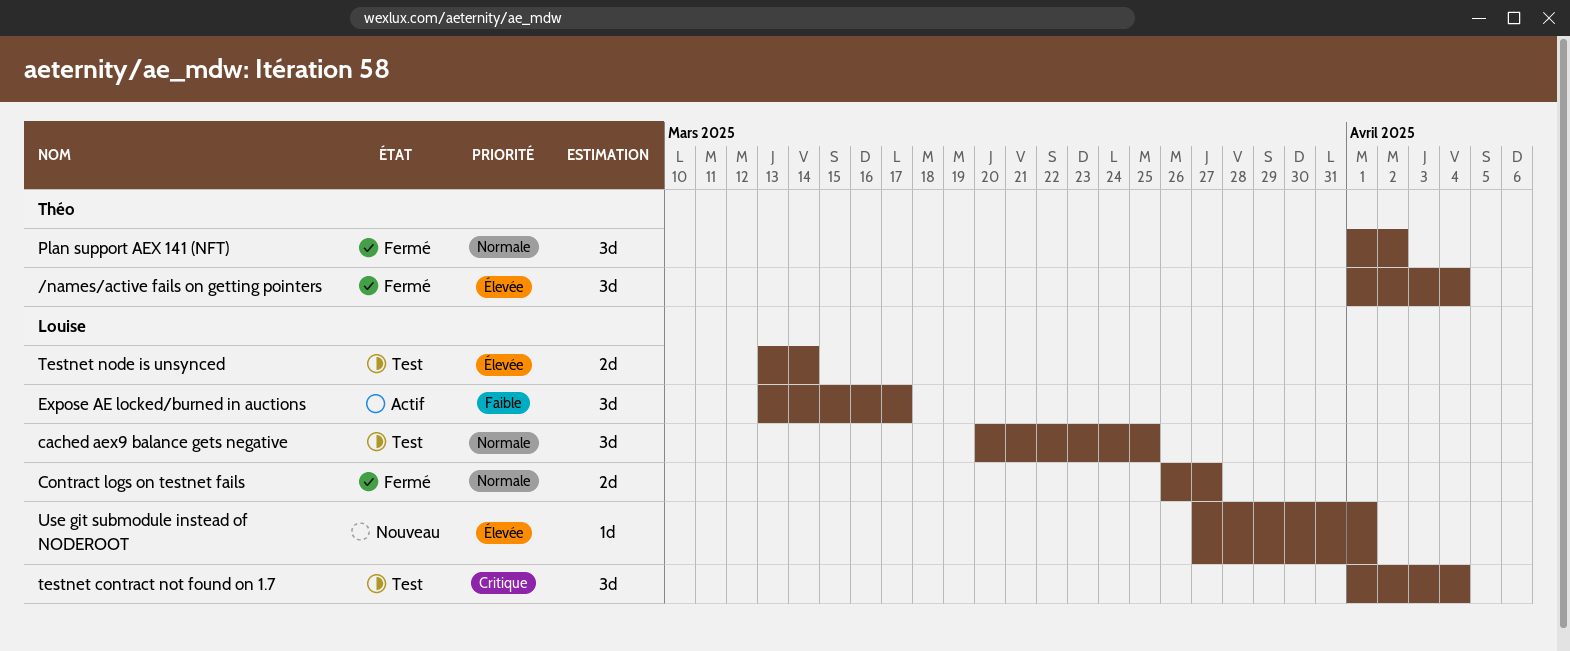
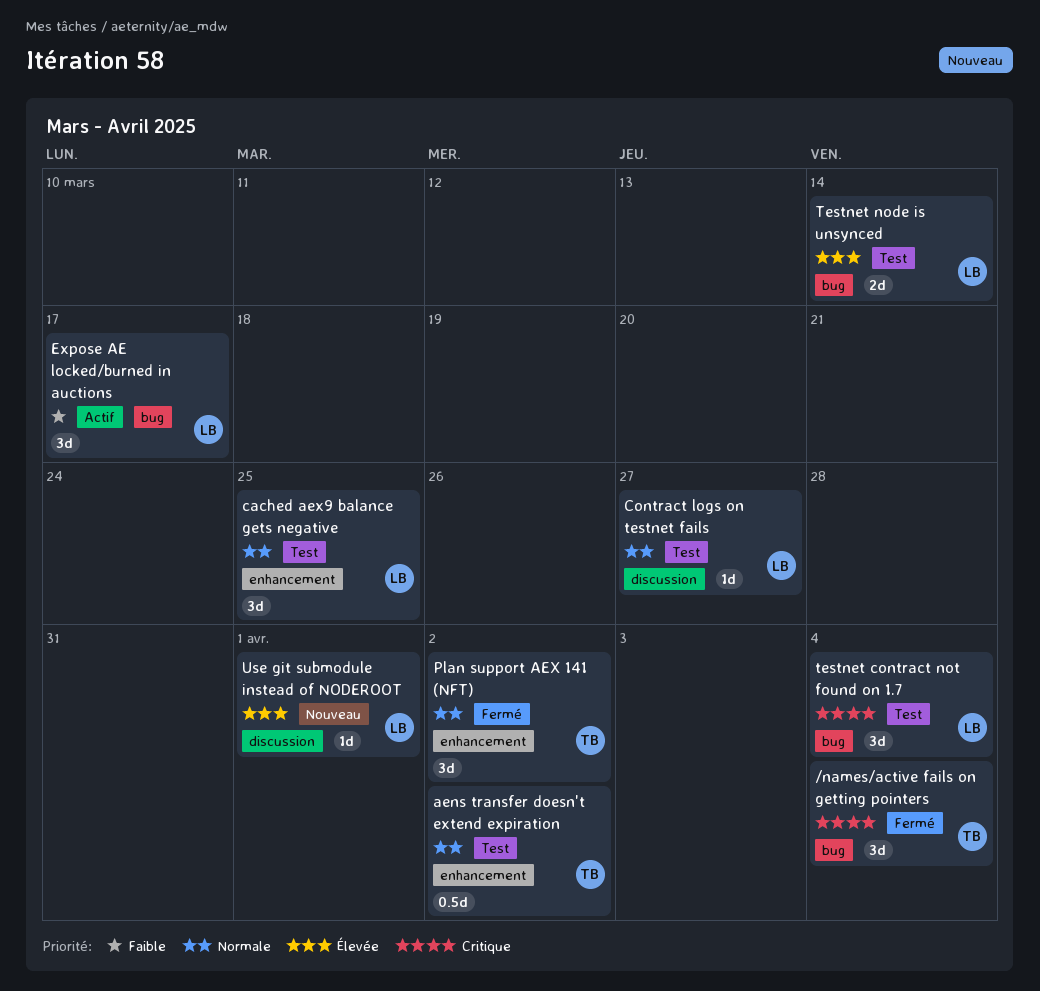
/names/active fails on getting pointers, priority: Élevée -> Critique
aens transfer doesn't extend expiration: none -> present
Contract logs on testnet fails, status: Fermé -> Test
Contract logs on testnet fails, estimate: 2d -> 1d

